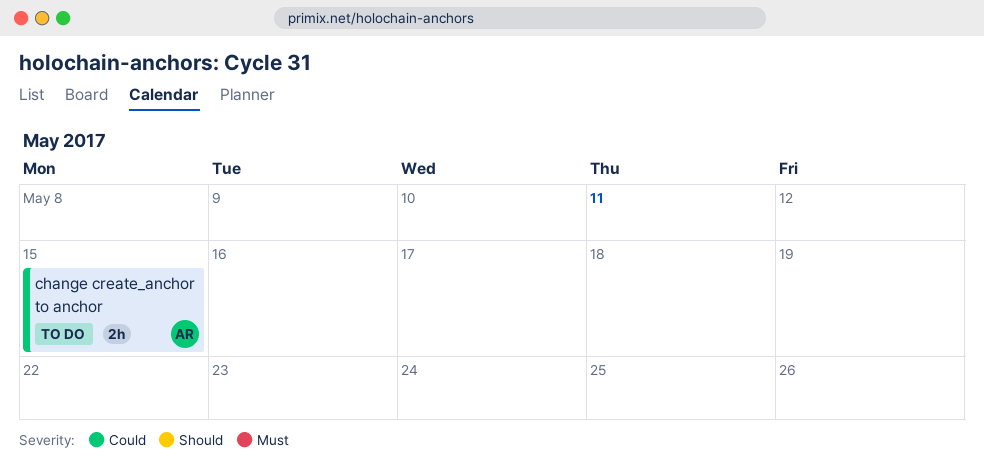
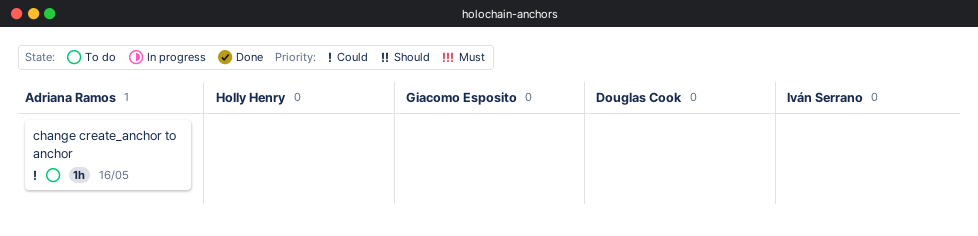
change create_anchor to anchor, estimate: 2h -> 1h
change create_anchor to anchor, due: May 15 -> May 16

